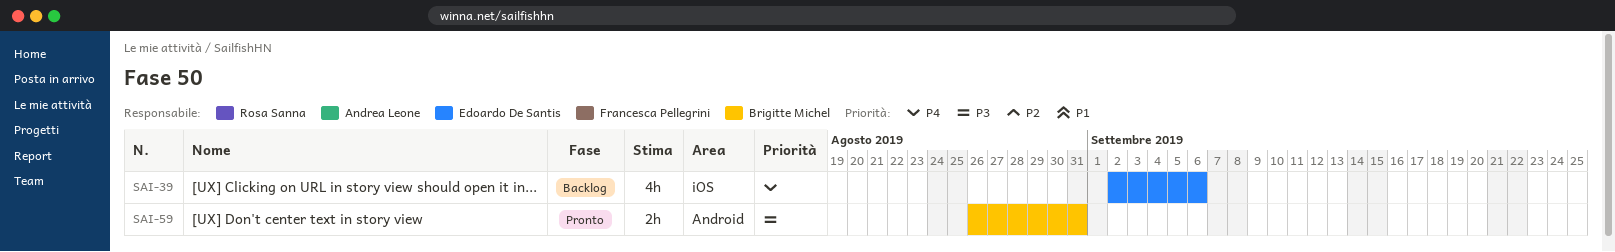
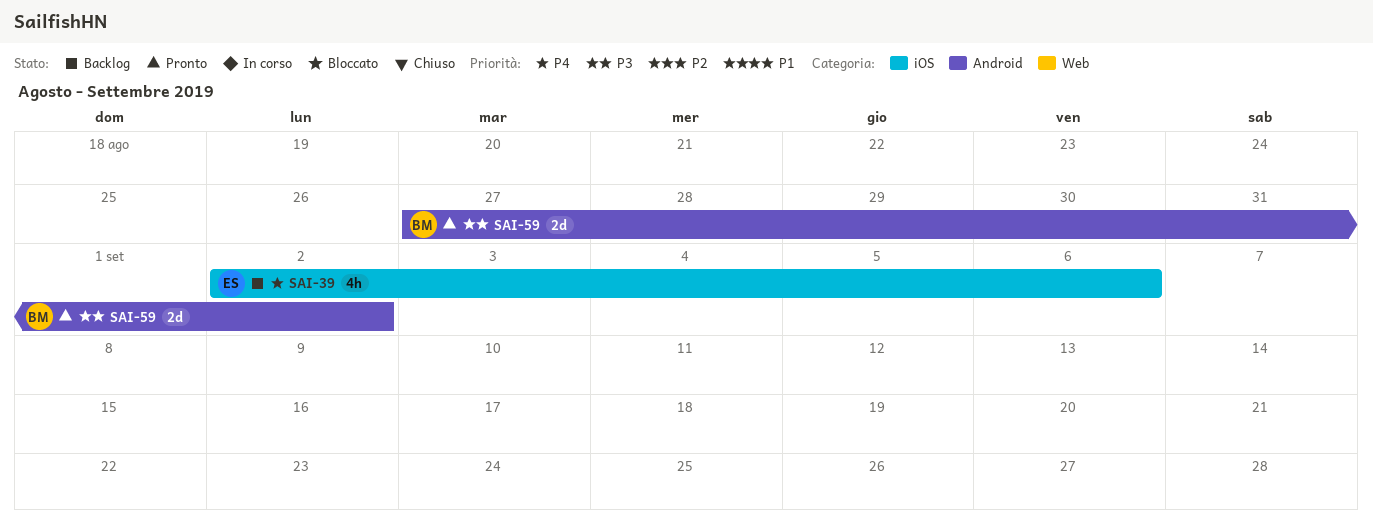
SAI-59, estimate: 2h -> 2d
SAI-59, start: Aug 26 -> Aug 27
SAI-59, due: Aug 31 -> Sep 2

